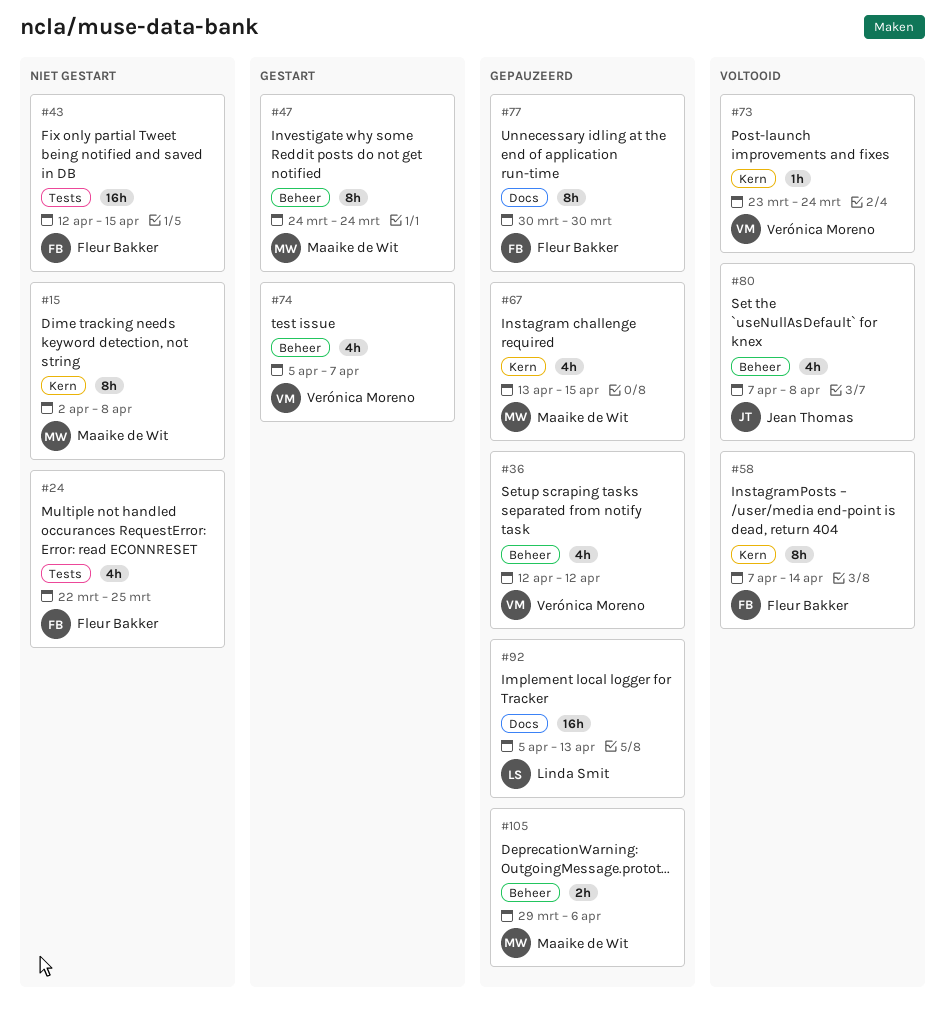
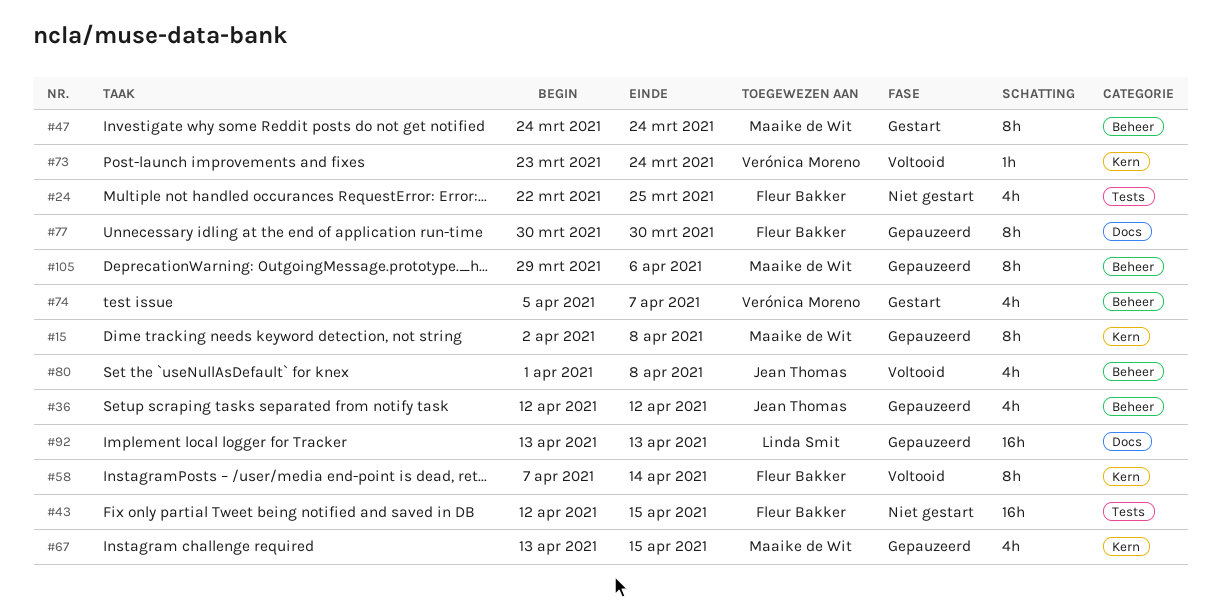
#15, status: Niet gestart -> Gepauzeerd
#36, owner: Verónica Moreno -> Jean Thomas
#80, start: Apr 7 -> Apr 1
#92, start: Apr 5 -> Apr 13
#105, estimate: 2h -> 8h

